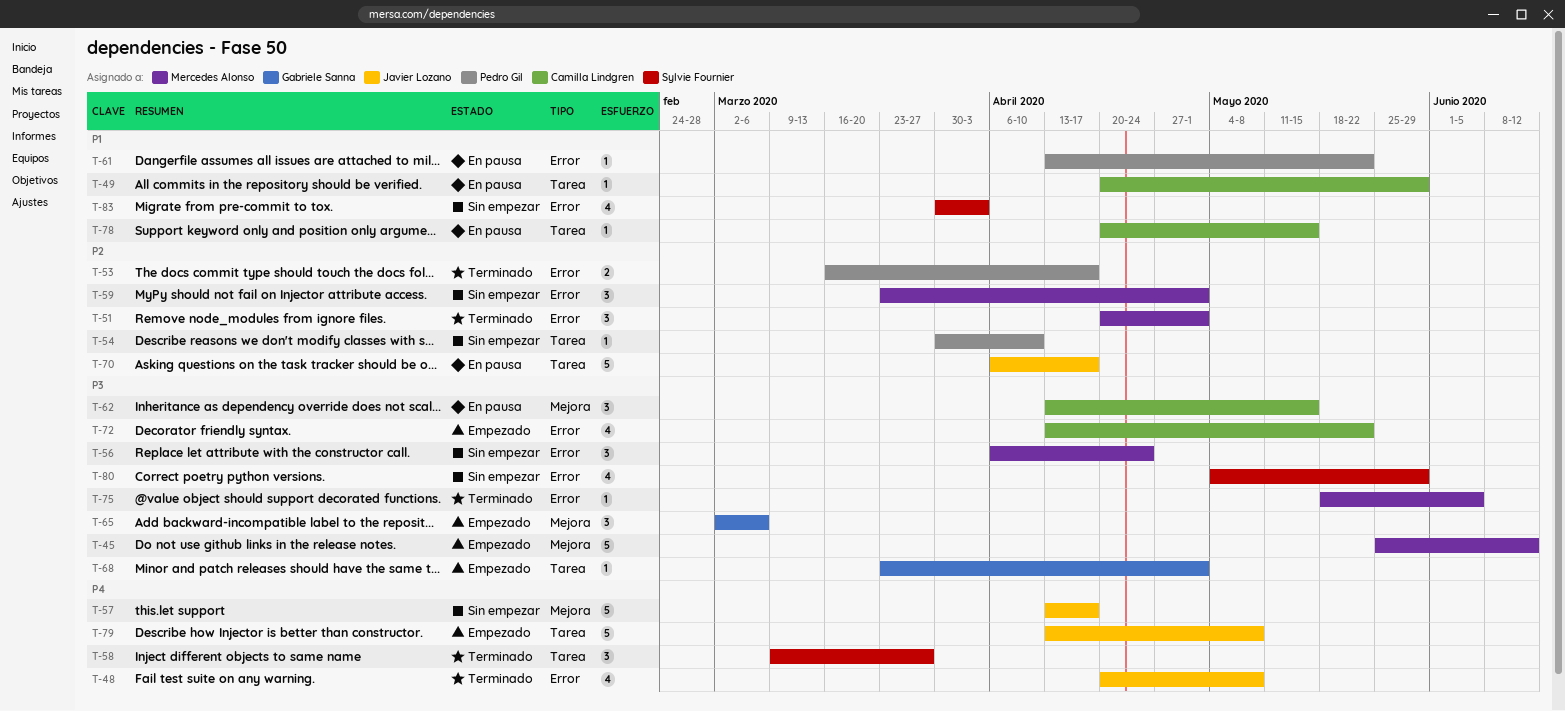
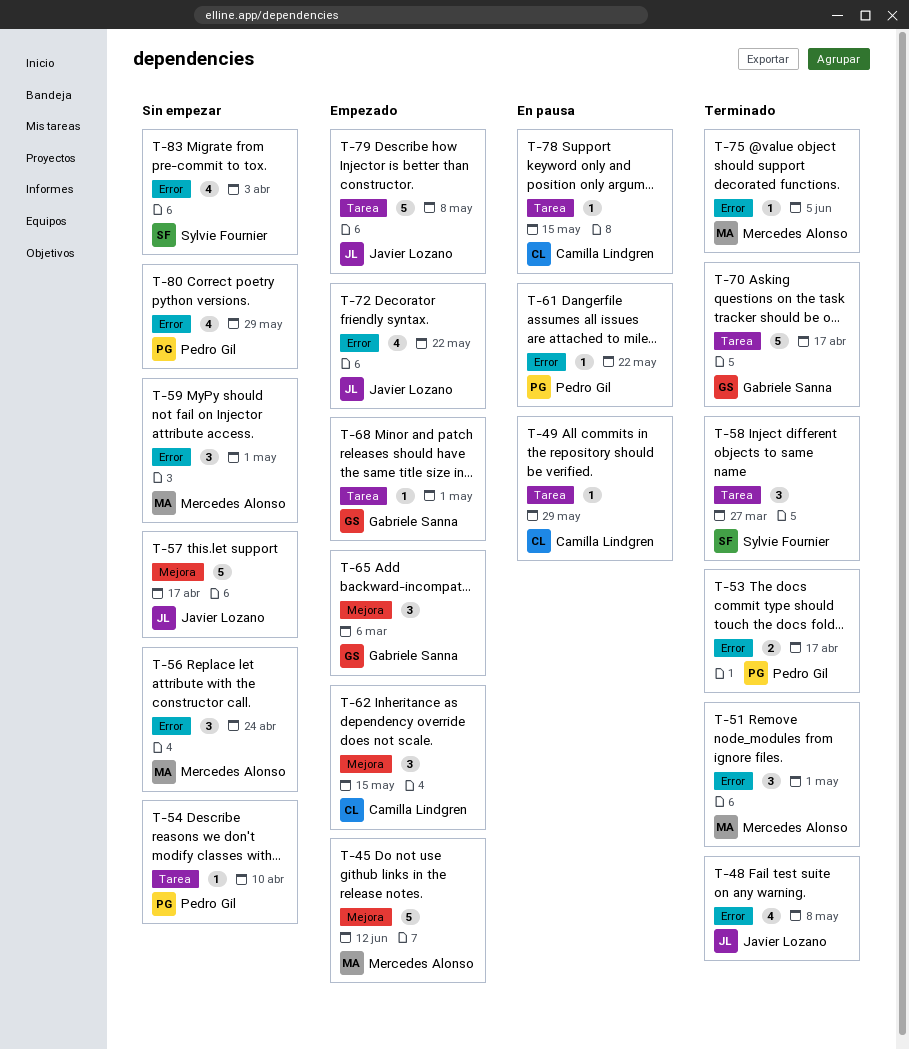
T-62, status: En pausa -> Empezado
T-70, status: En pausa -> Terminado
T-70, owner: Javier Lozano -> Gabriele Sanna
T-72, owner: Camilla Lindgren -> Javier Lozano
T-80, owner: Sylvie Fournier -> Pedro Gil

